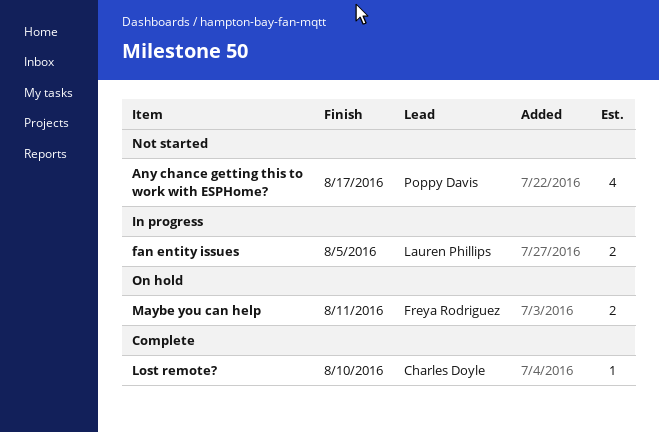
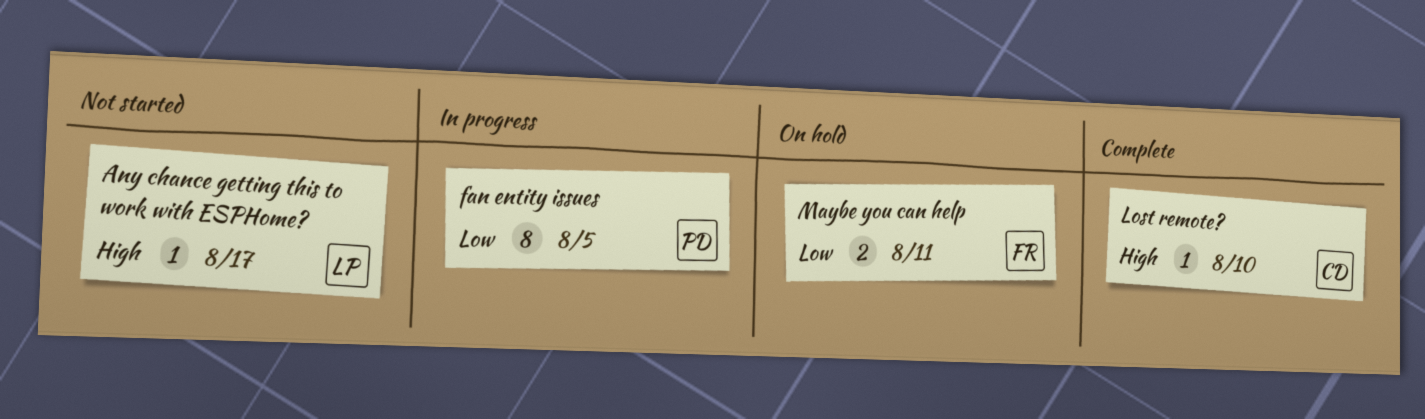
Any chance getting this to work with ESPHome?, owner: Poppy Davis -> Lauren Phillips
Any chance getting this to work with ESPHome?, estimate: 4 -> 1
fan entity issues, owner: Lauren Phillips -> Poppy Davis
fan entity issues, estimate: 2 -> 8

